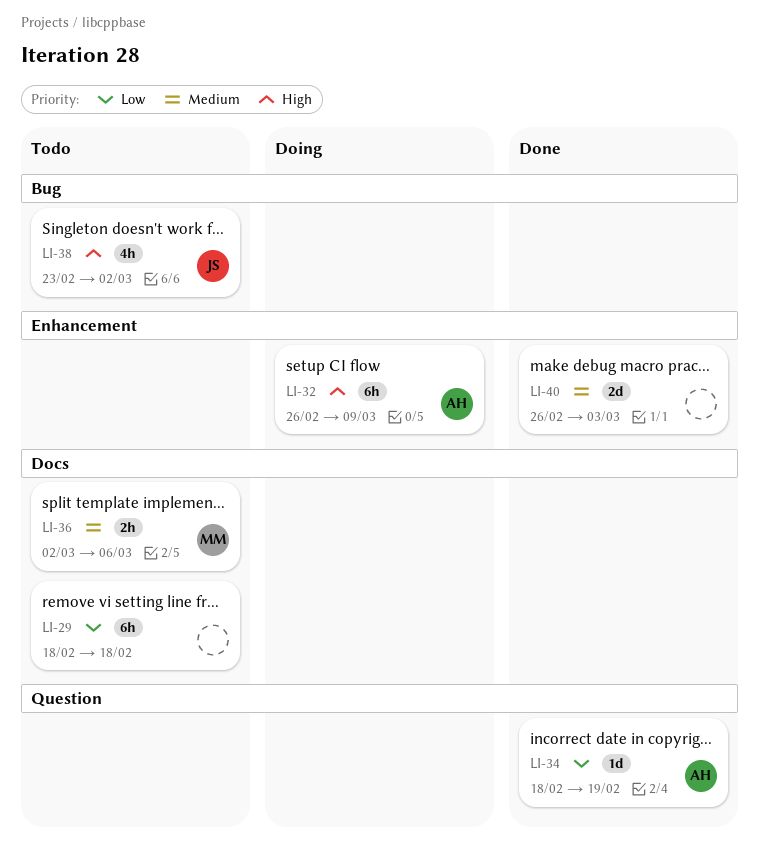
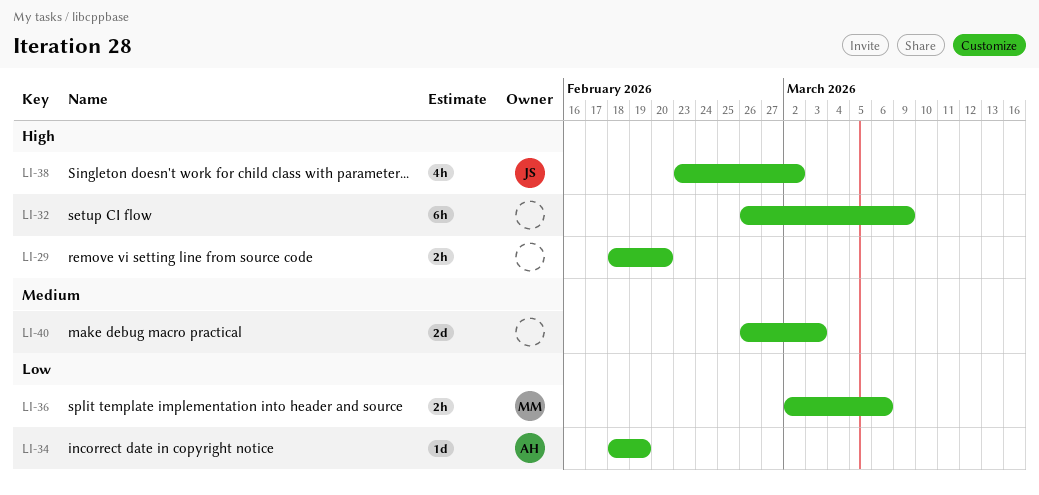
LI-29, priority: Low -> High
LI-29, estimate: 6h -> 2h
LI-29, due: Feb 18 -> Feb 20
LI-32, owner: AH -> none
LI-36, priority: Medium -> Low

